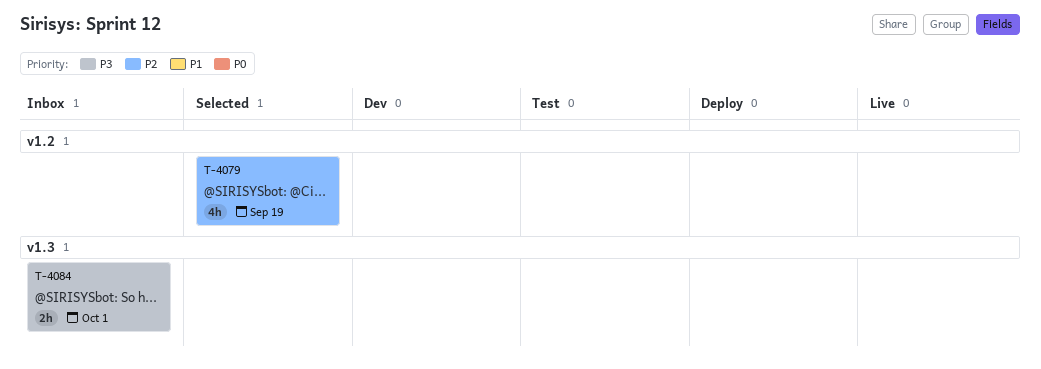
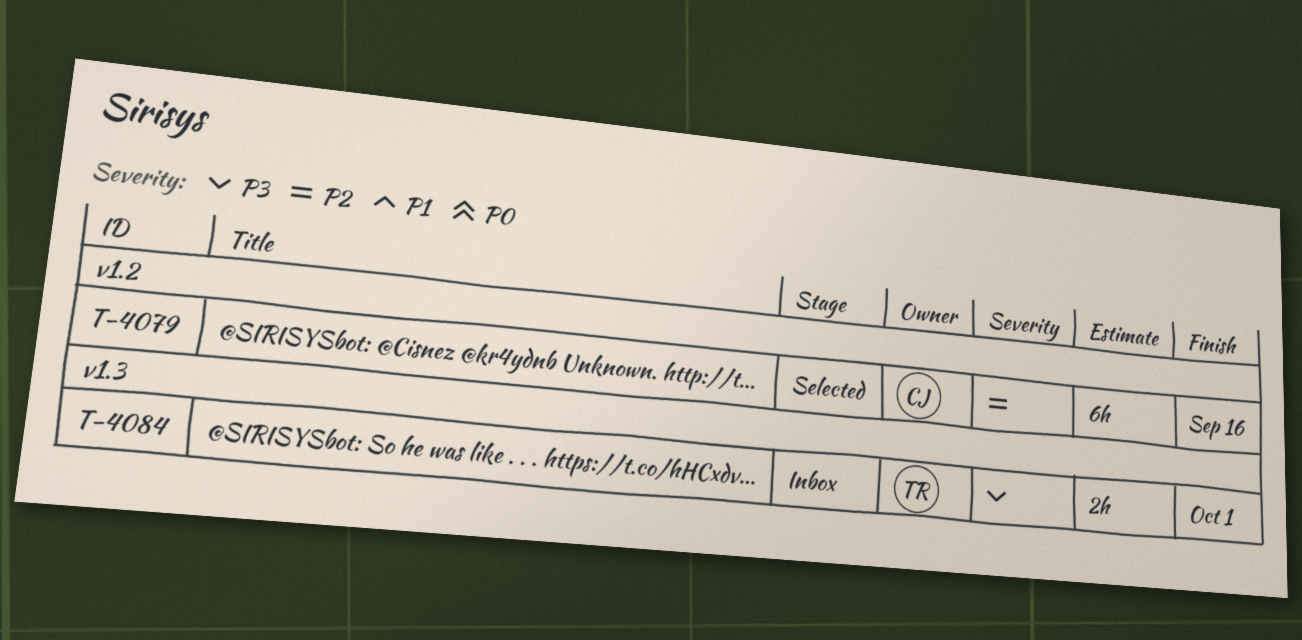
T-4079, estimate: 4h -> 6h
T-4079, due: Sep 19 -> Sep 16

